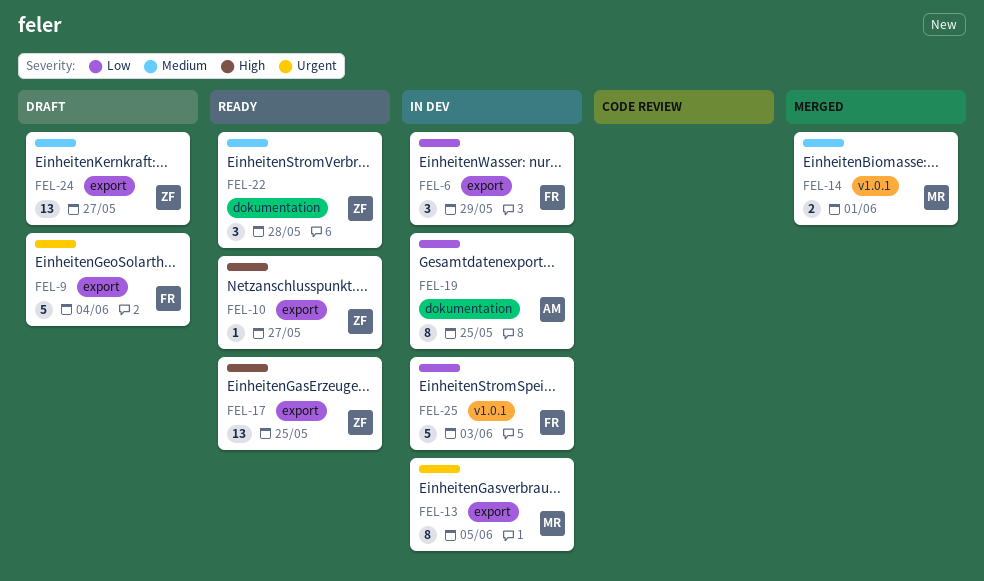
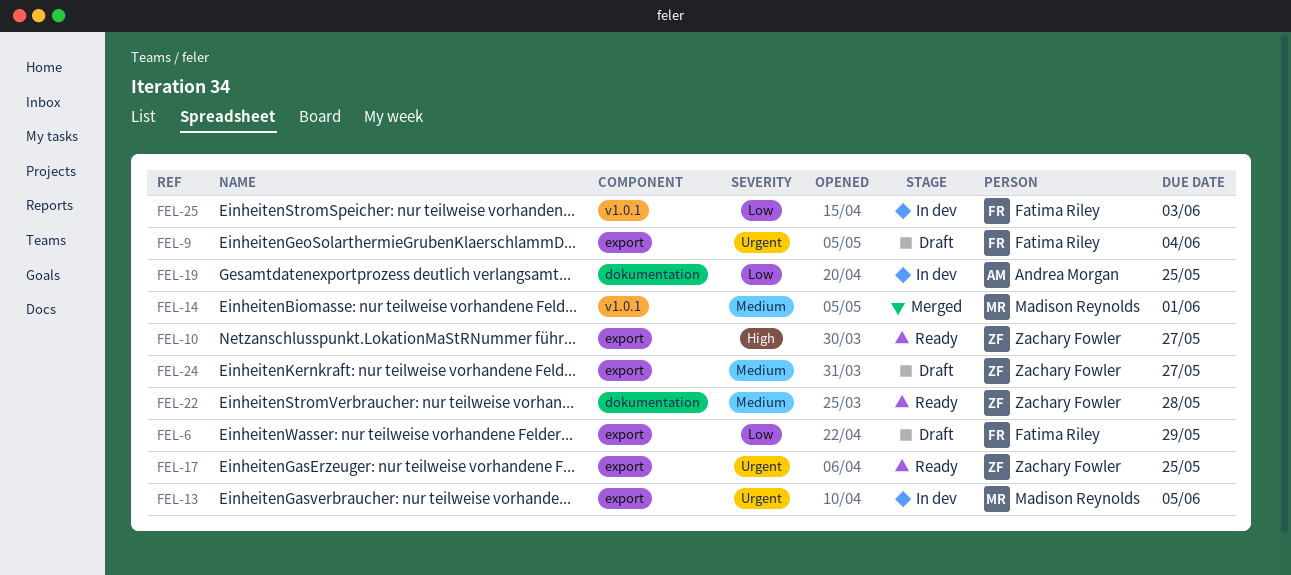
FEL-6, status: In dev -> Draft
FEL-17, priority: High -> Urgent

